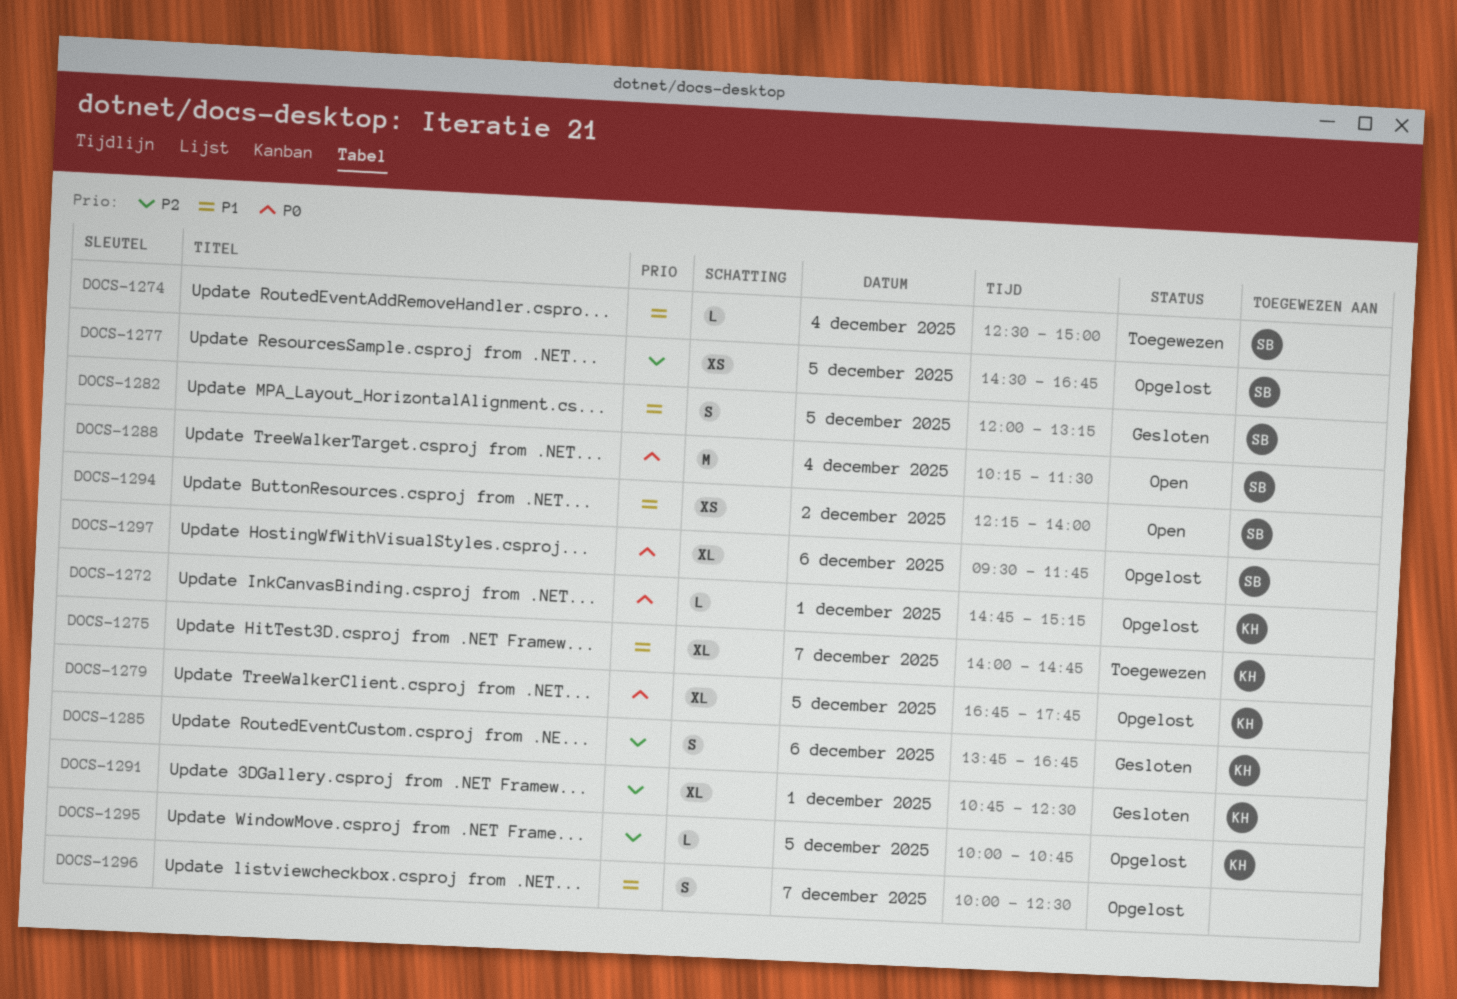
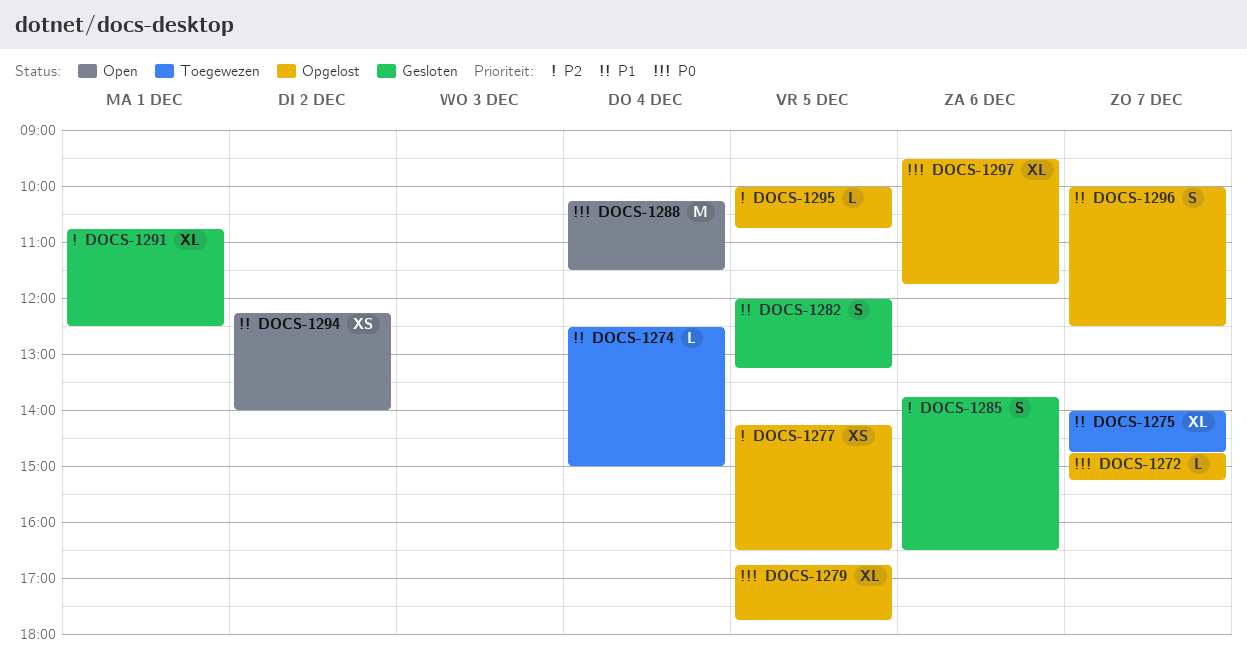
DOCS-1272, day: Dec 1 -> Dec 7
DOCS-1277, begins: 14:30 -> 14:15
DOCS-1277, ends: 16:45 -> 16:30
DOCS-1285, ends: 16:45 -> 16:30

